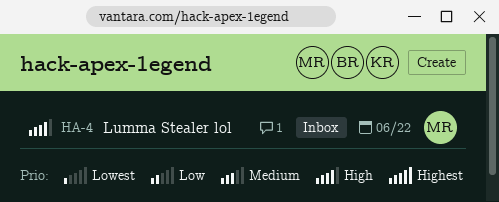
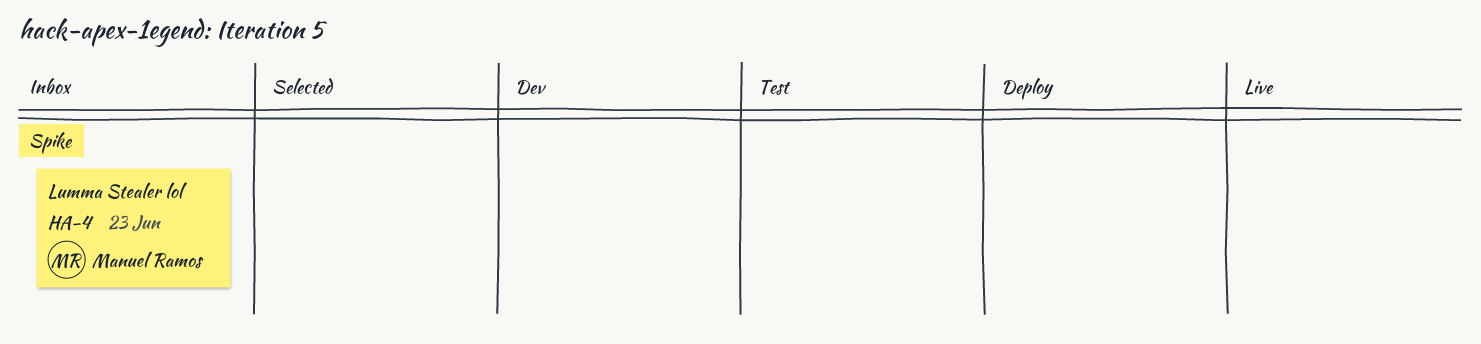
HA-4, due: Jun 22 -> Jun 23

